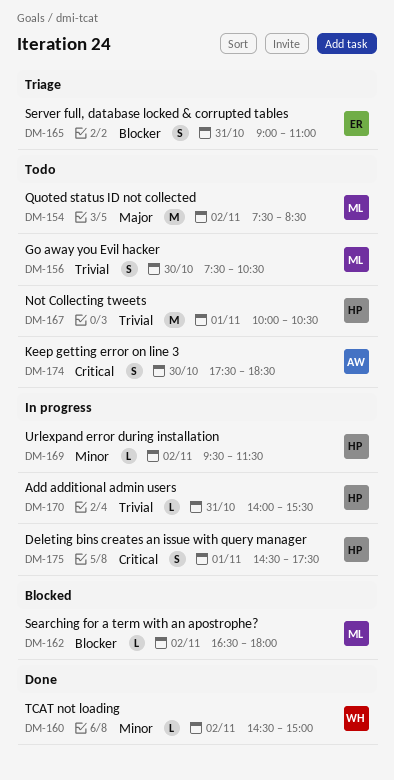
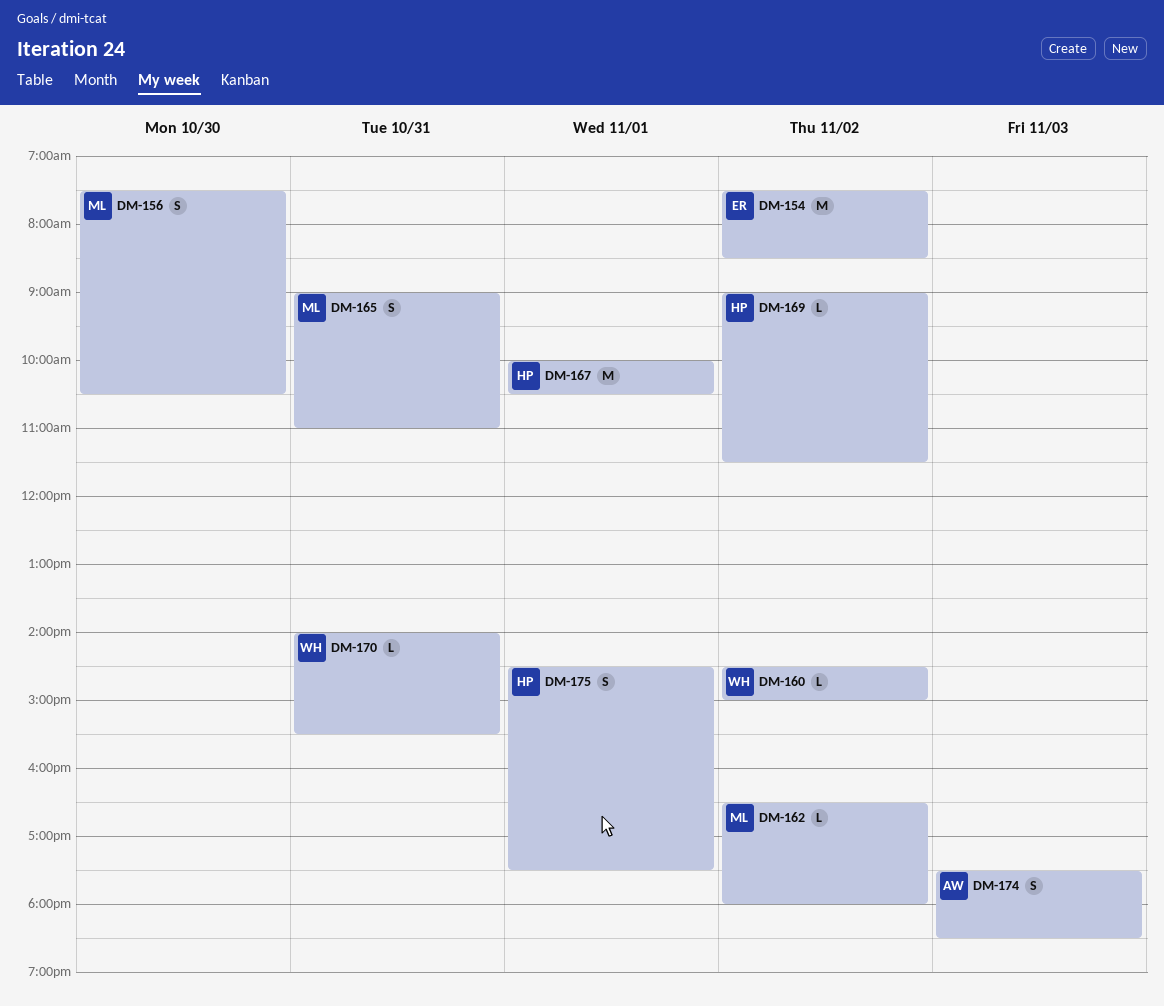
DM-154, owner: ML -> ER
DM-165, owner: ER -> ML
DM-169, begins: 09:30 -> 09:00
DM-170, owner: HP -> WH
DM-174, day: Oct 30 -> Nov 3

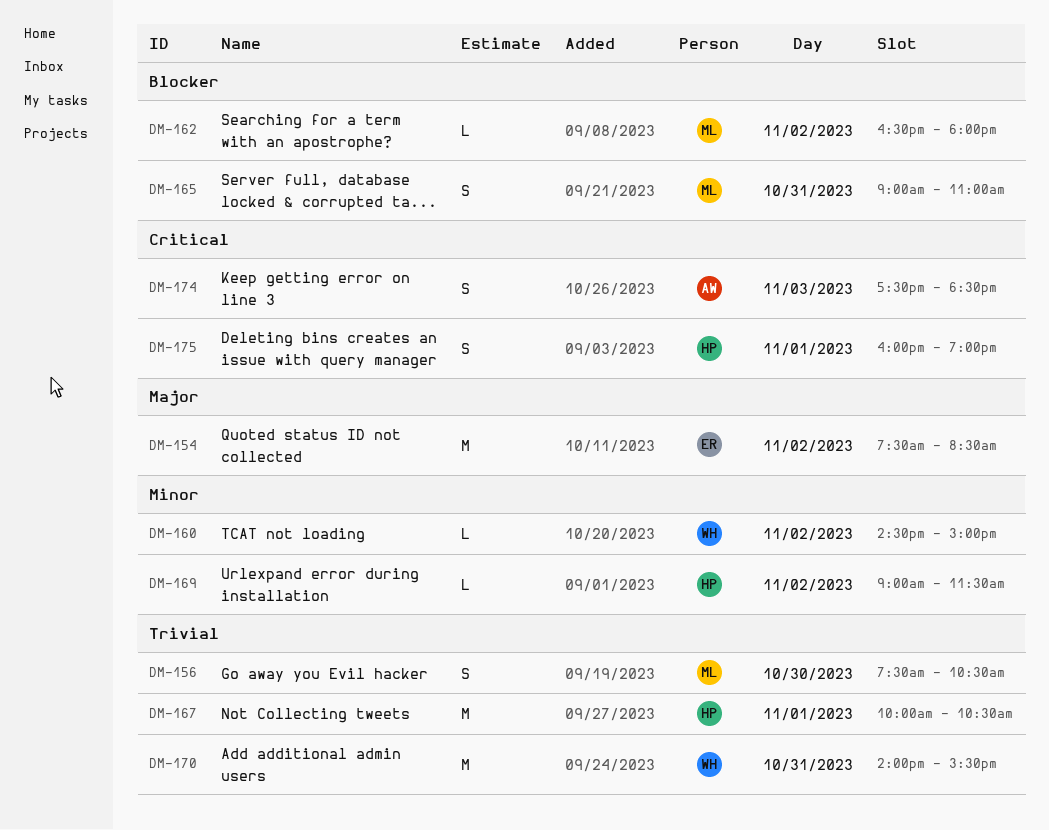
DM-170, estimate: L -> M
DM-175, begins: 14:30 -> 16:00
DM-175, ends: 17:30 -> 19:00

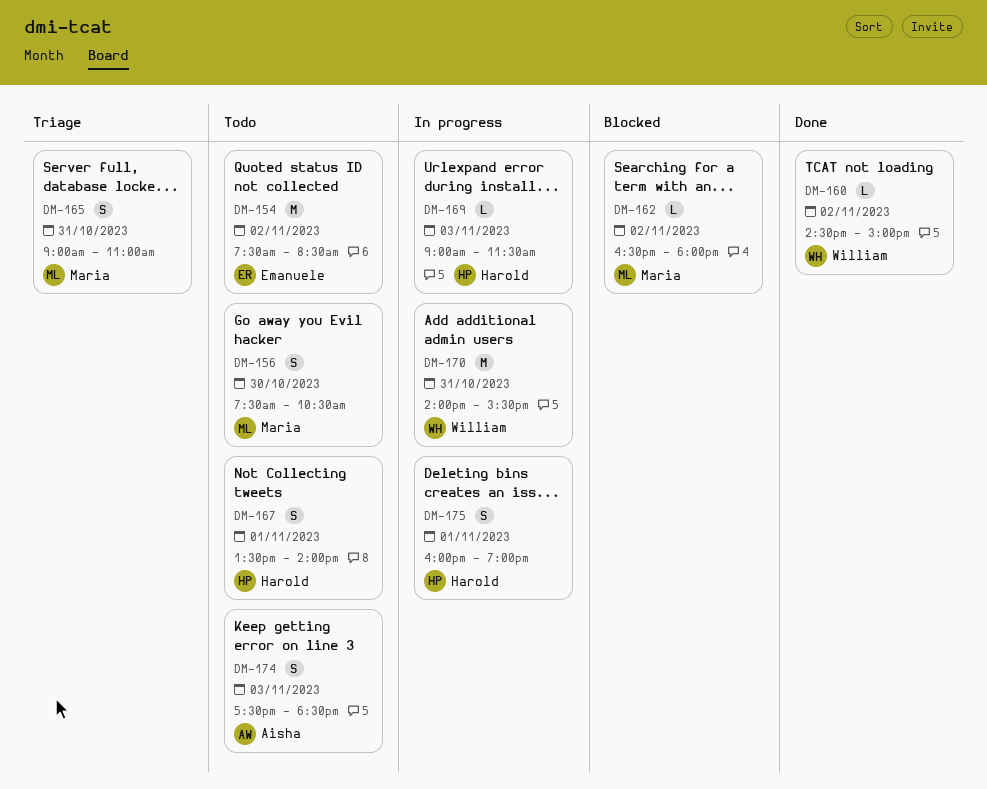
DM-167, estimate: M -> S
DM-167, begins: 10:00 -> 13:30
DM-167, ends: 10:30 -> 14:00
DM-169, day: Nov 2 -> Nov 3

